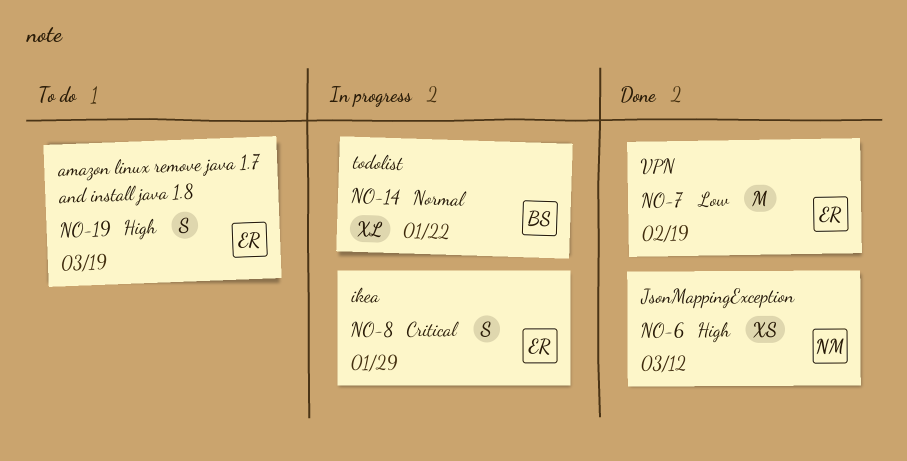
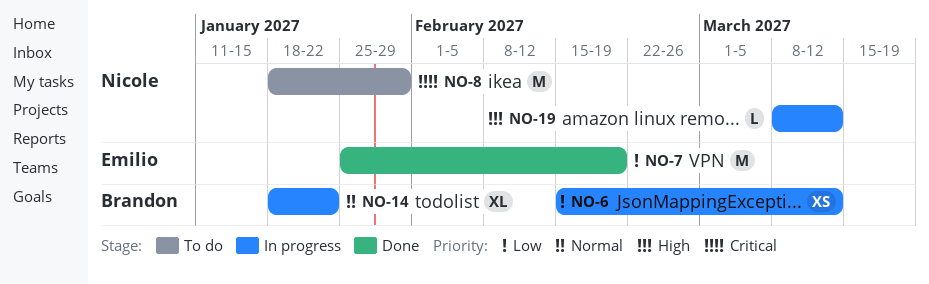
NO-6, status: Done -> In progress
NO-6, owner: Nicole -> Brandon
NO-6, priority: High -> Low
NO-8, status: In progress -> To do
NO-8, owner: Emilio -> Nicole
NO-8, estimate: S -> M
NO-19, status: To do -> In progress
NO-19, owner: Emilio -> Nicole
NO-19, estimate: S -> L
NO-19, due: Mar 19 -> Mar 12

